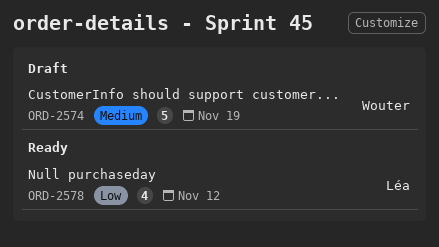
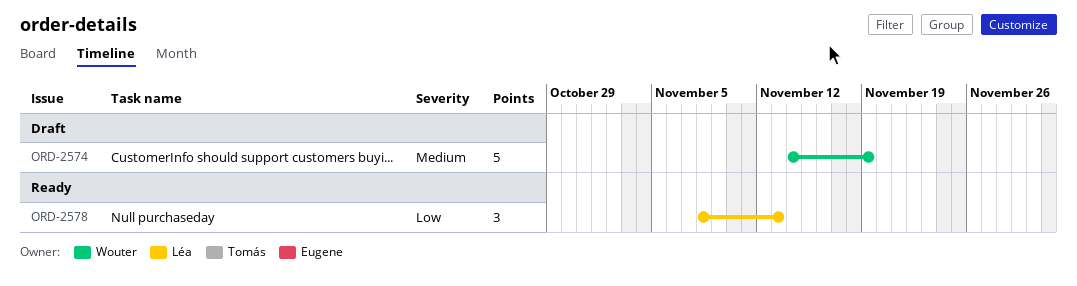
ORD-2578, estimate: 4 -> 3
ORD-2578, due: Nov 12 -> Nov 13

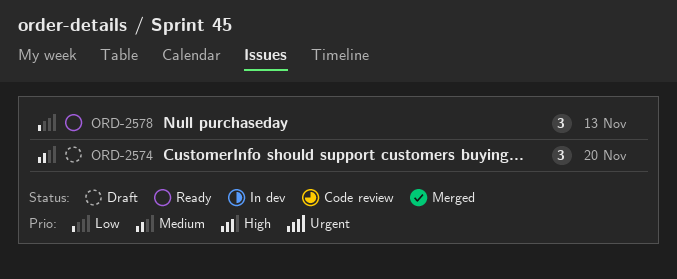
ORD-2574, estimate: 5 -> 3
ORD-2574, due: Nov 19 -> Nov 20

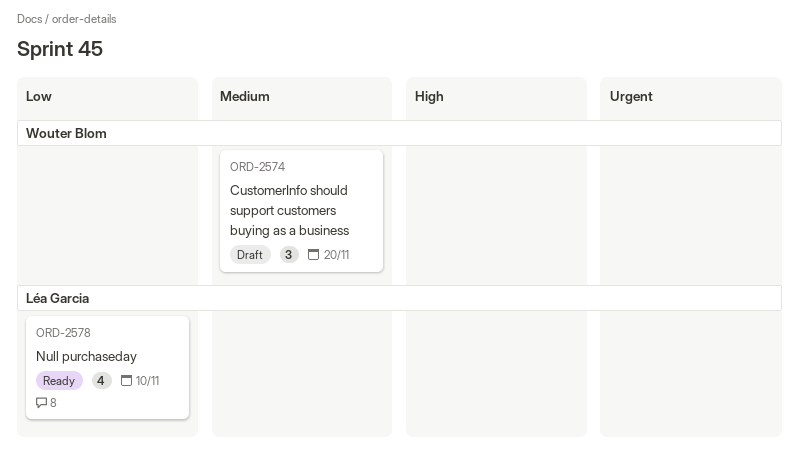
ORD-2578, estimate: 3 -> 4
ORD-2578, due: Nov 13 -> Nov 10

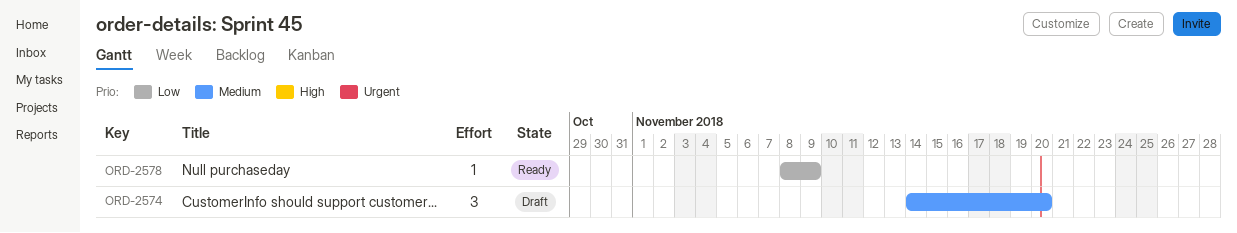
ORD-2578, estimate: 4 -> 1
ORD-2578, due: Nov 10 -> Nov 9

